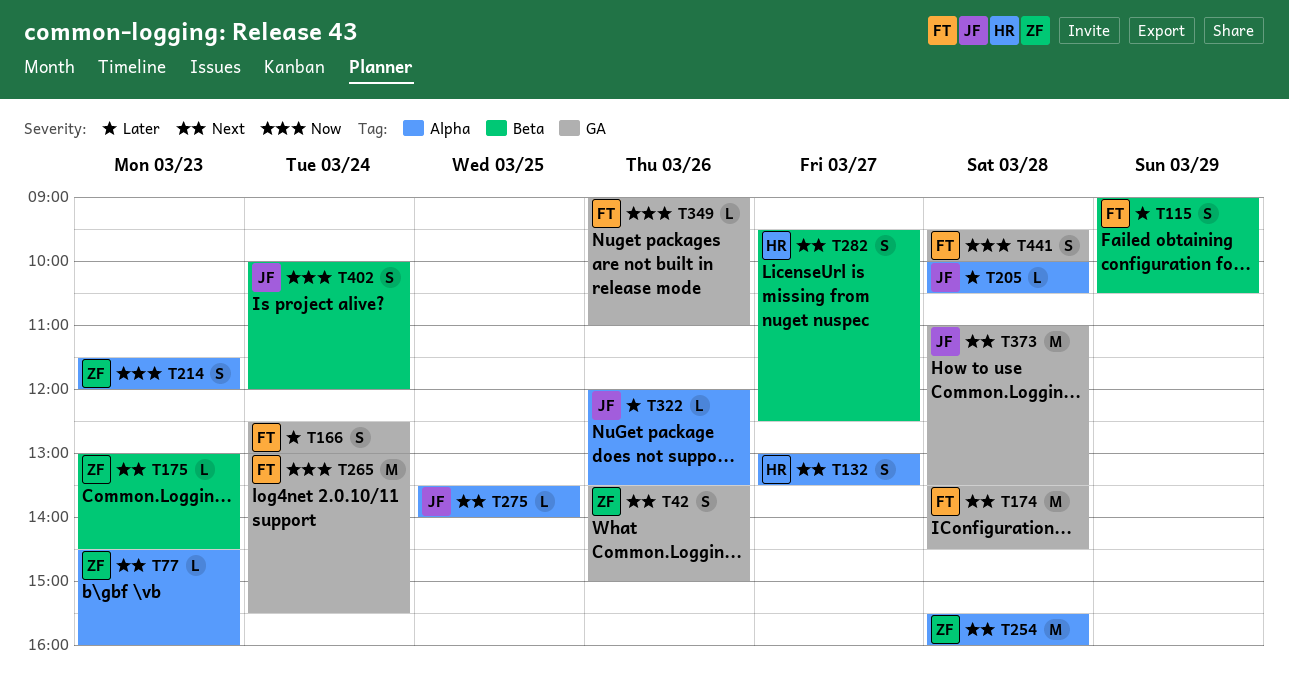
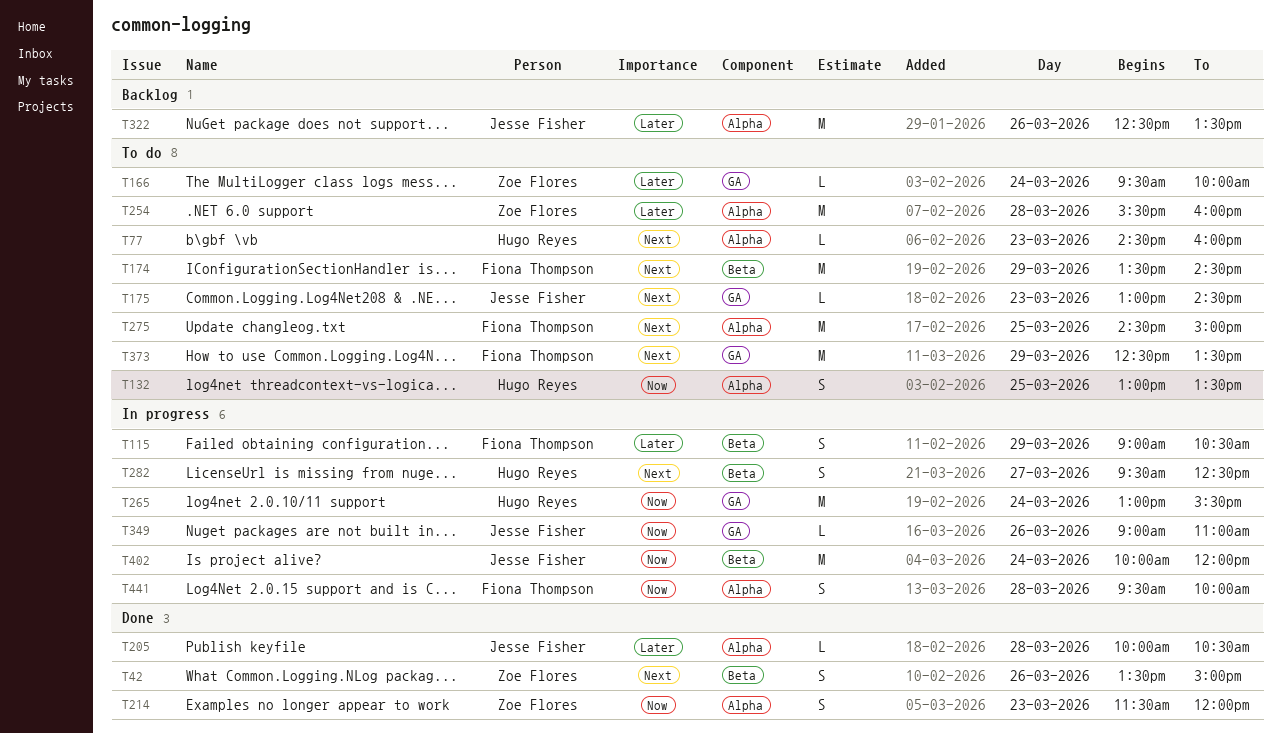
T42, label: GA -> Beta
T77, owner: Zoe Flores -> Hugo Reyes
T132, priority: Next -> Now
T132, day: Mar 27 -> Mar 25
T166, owner: Fiona Thompson -> Zoe Flores
T166, estimate: S -> L
T166, begins: 12:30 -> 09:30
T166, ends: 13:00 -> 10:00
T174, label: GA -> Beta
T174, day: Mar 28 -> Mar 29
T175, owner: Zoe Flores -> Jesse Fisher
T175, label: Beta -> GA
T254, priority: Next -> Later
T265, owner: Fiona Thompson -> Hugo Reyes
T275, owner: Jesse Fisher -> Fiona Thompson
T275, estimate: L -> M
T275, begins: 13:30 -> 14:30
T275, ends: 14:00 -> 15:00
T322, estimate: L -> M
T322, begins: 12:00 -> 12:30
T349, owner: Fiona Thompson -> Jesse Fisher
T373, owner: Jesse Fisher -> Fiona Thompson
T373, day: Mar 28 -> Mar 29
T373, begins: 11:00 -> 12:30
T402, estimate: S -> M
T441, label: GA -> Alpha

